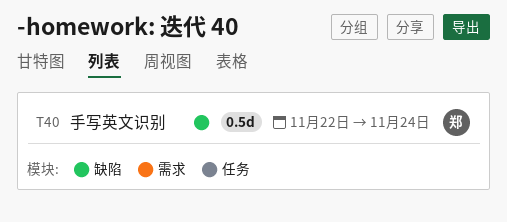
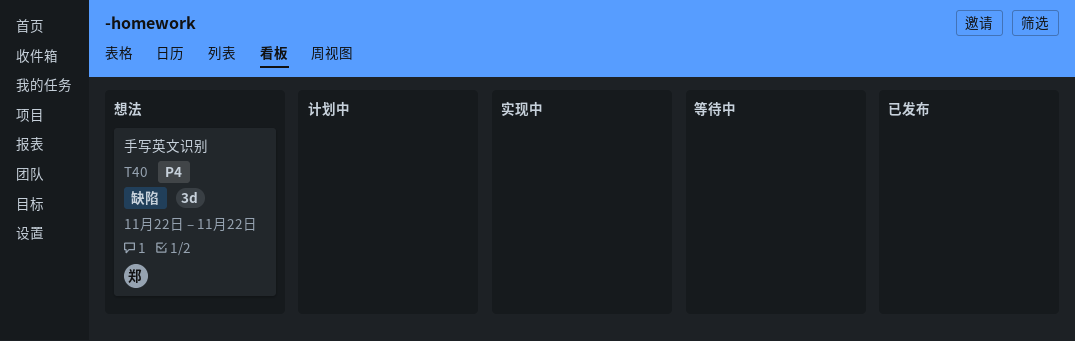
T40, estimate: 0.5d -> 3d
T40, due: Nov 24 -> Nov 22

